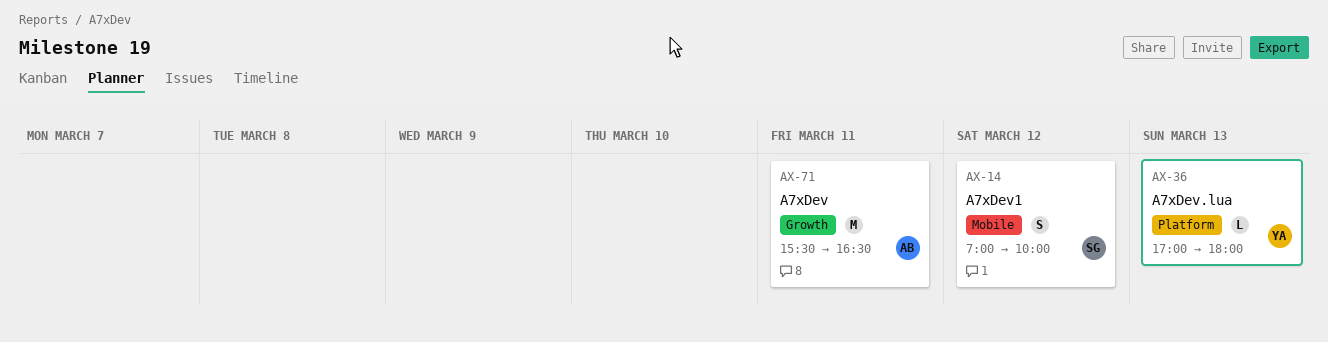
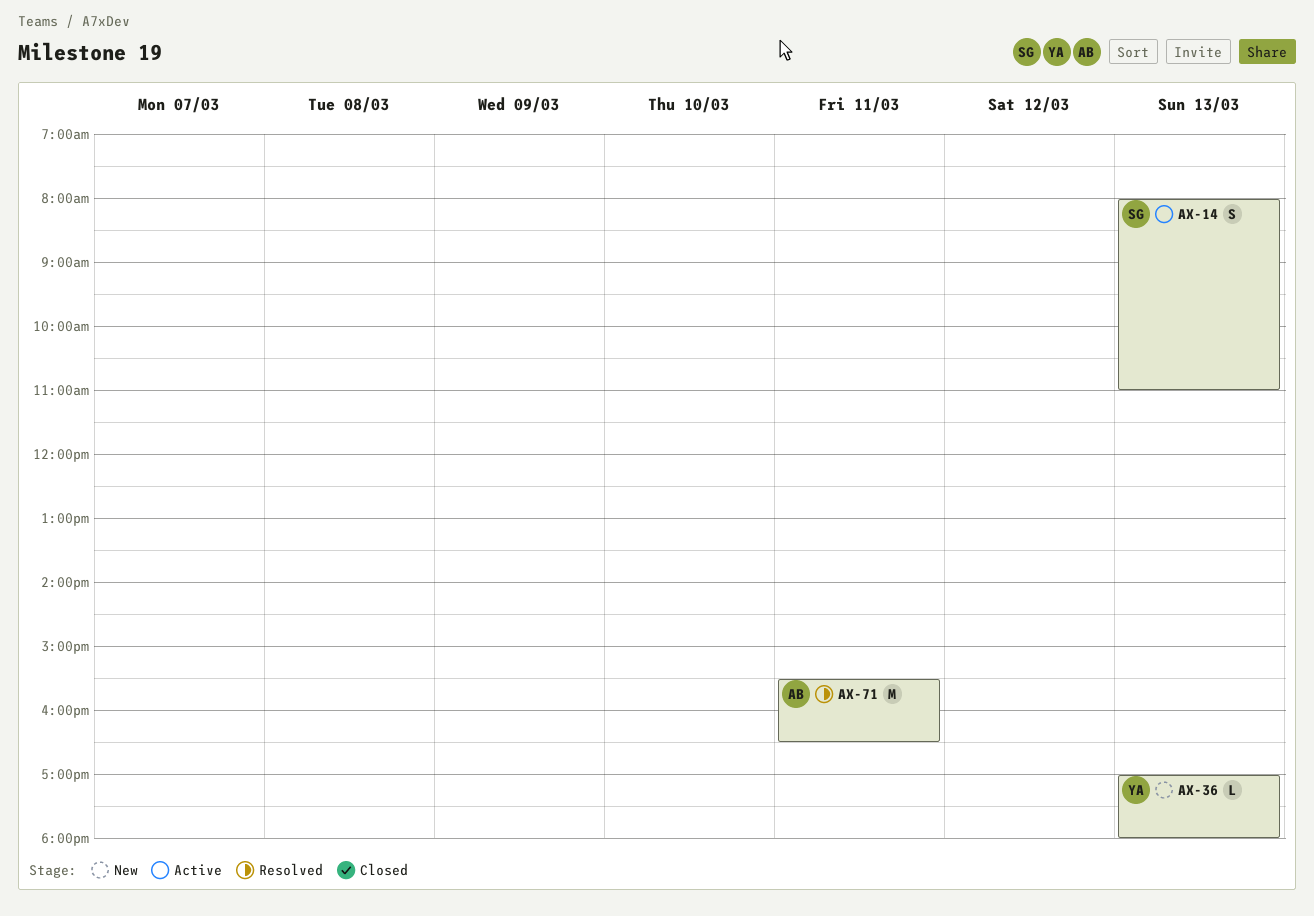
AX-14, day: Mar 12 -> Mar 13
AX-14, begins: 07:00 -> 08:00
AX-14, ends: 10:00 -> 11:00

